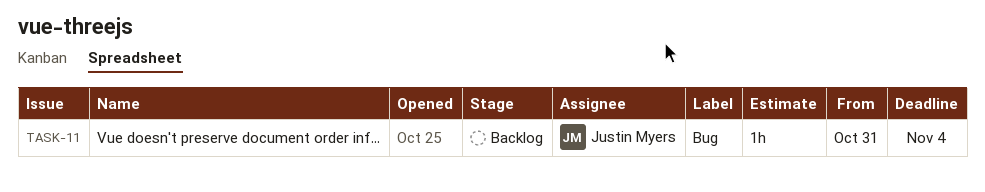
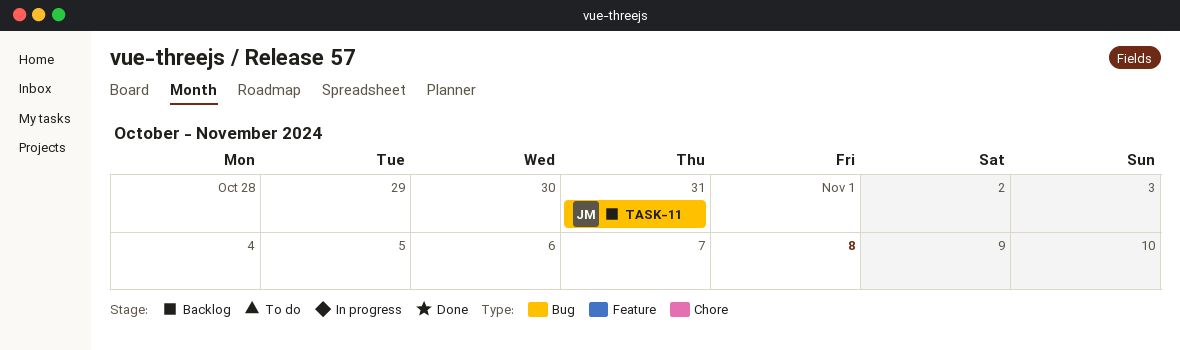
TASK-11, due: Nov 4 -> Oct 31

